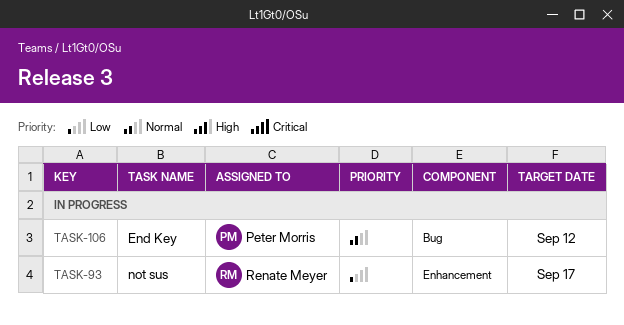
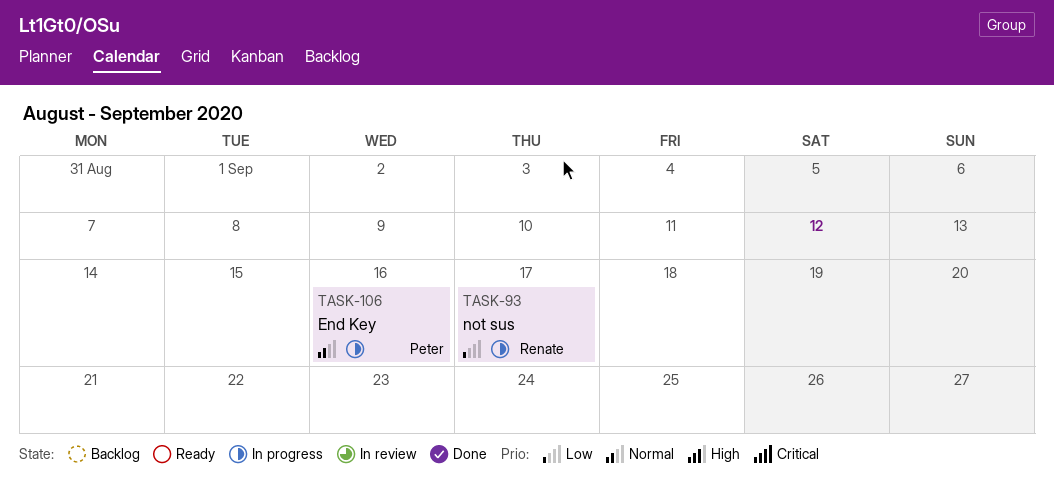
TASK-106, due: Sep 12 -> Sep 16

